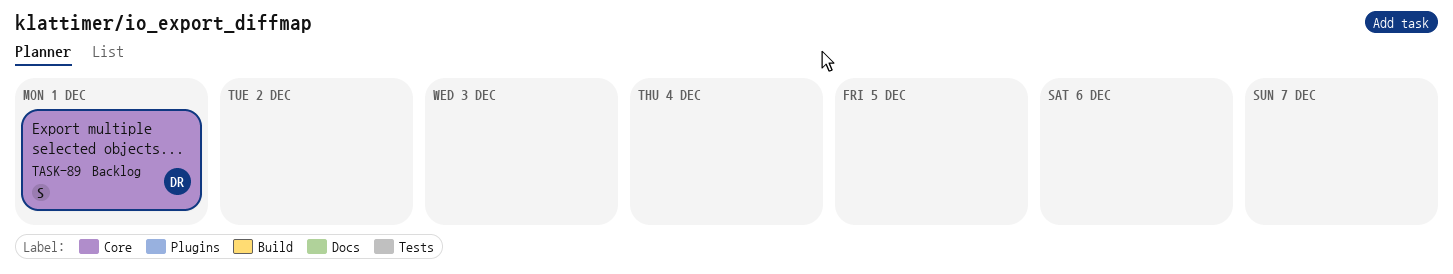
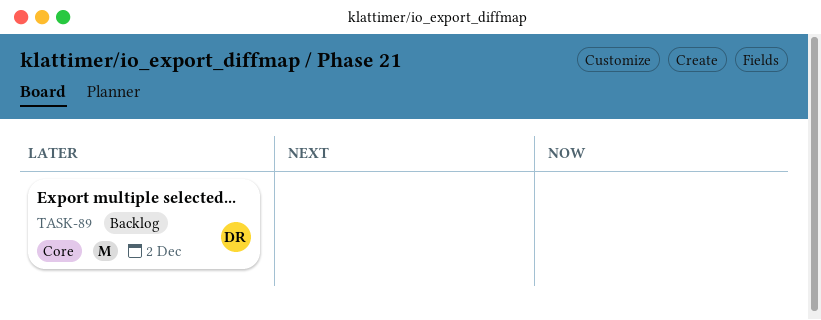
TASK-89, estimate: S -> M
TASK-89, due: Dec 1 -> Dec 2

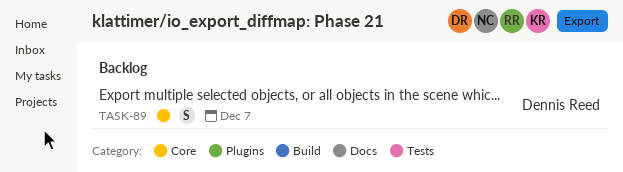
TASK-89, estimate: M -> S
TASK-89, due: Dec 2 -> Dec 7

